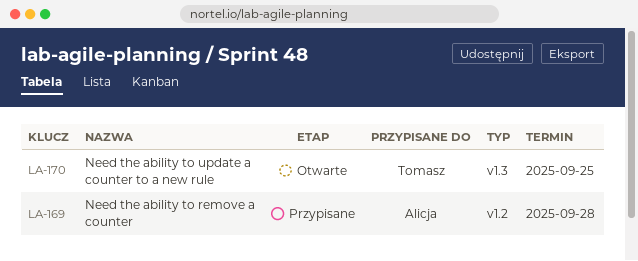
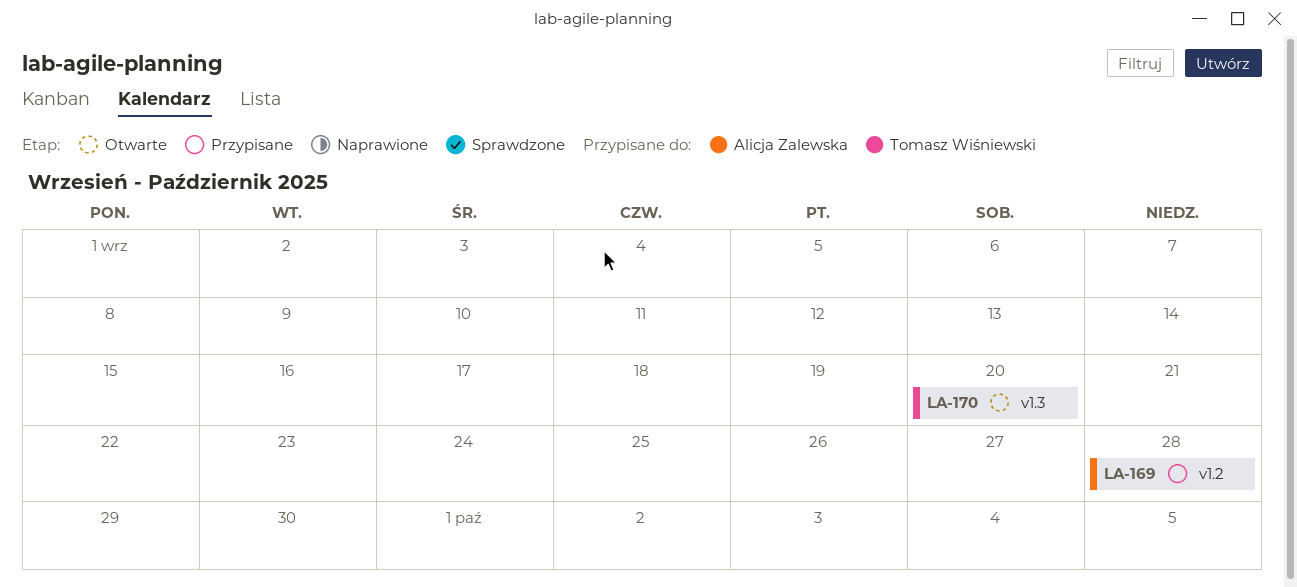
LA-170, due: Sep 25 -> Sep 20

